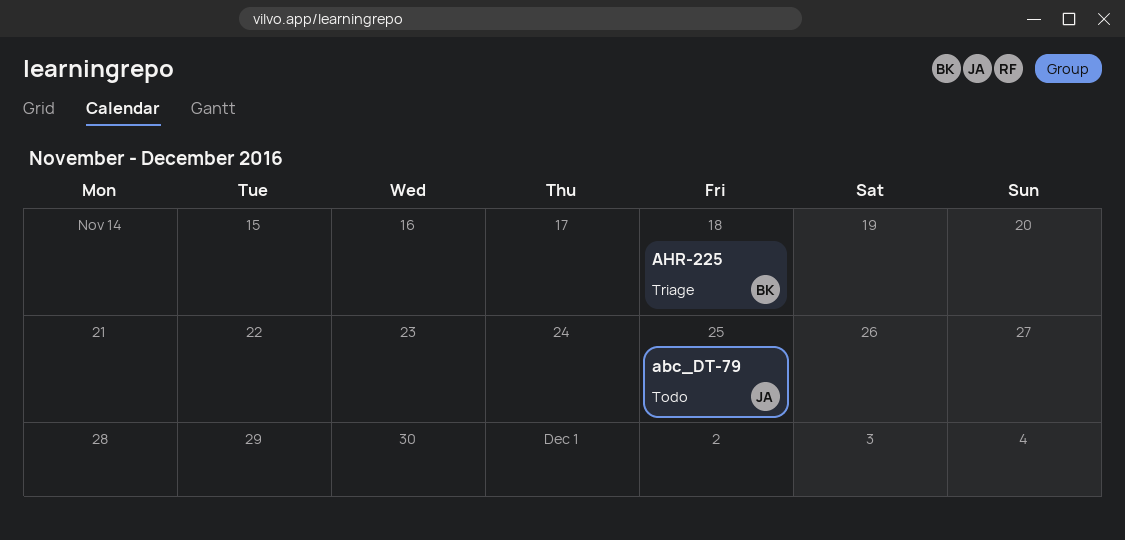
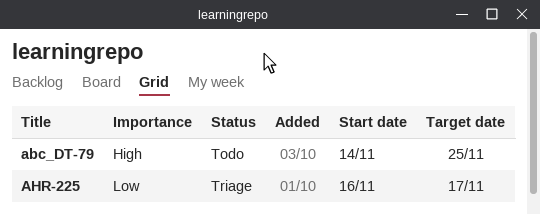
AHR-225, due: Nov 18 -> Nov 17

